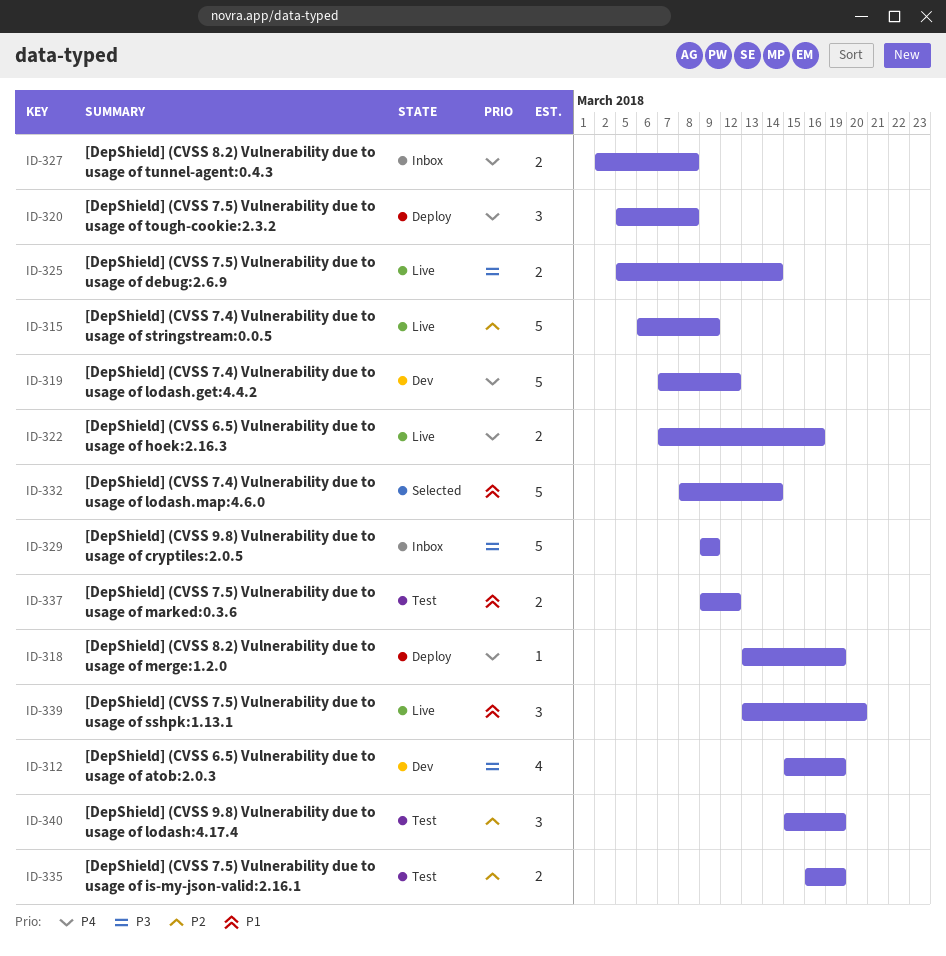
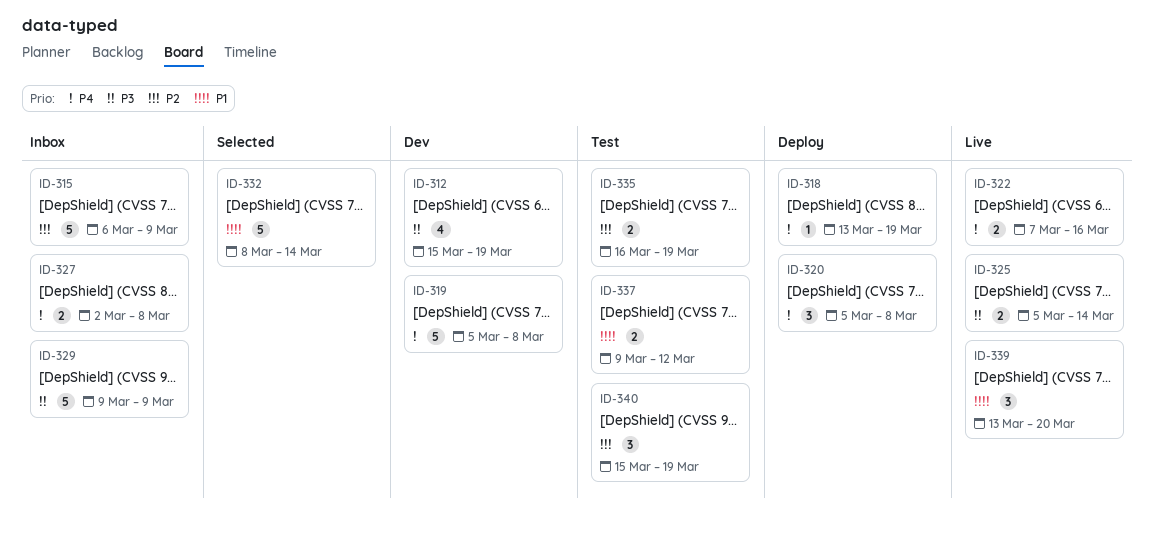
ID-315, status: Live -> Inbox
ID-319, start: Mar 7 -> Mar 5
ID-319, due: Mar 12 -> Mar 8

